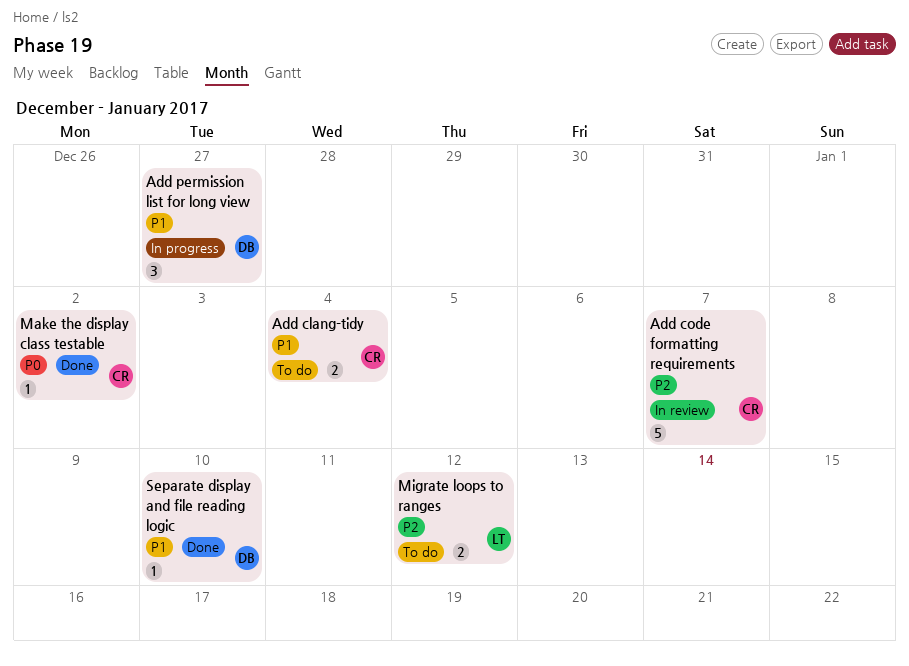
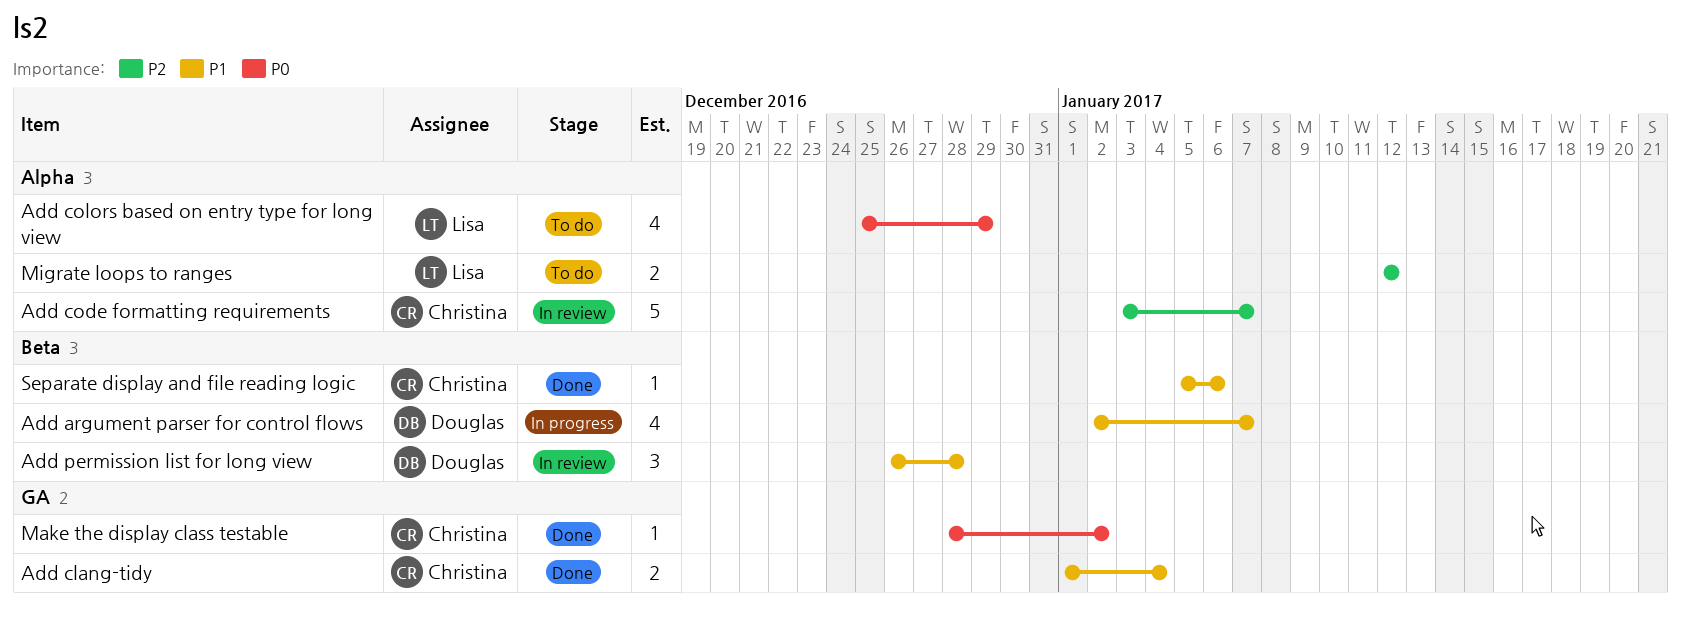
Add argument parser for control flows: none -> present
Add clang-tidy, status: To do -> Done
Add colors based on entry type for long view: none -> present
Add permission list for long view, status: In progress -> In review
Add permission list for long view, due: Dec 27 -> Dec 28
Separate display and file reading logic, owner: Douglas -> Christina
Separate display and file reading logic, due: Jan 10 -> Jan 6

